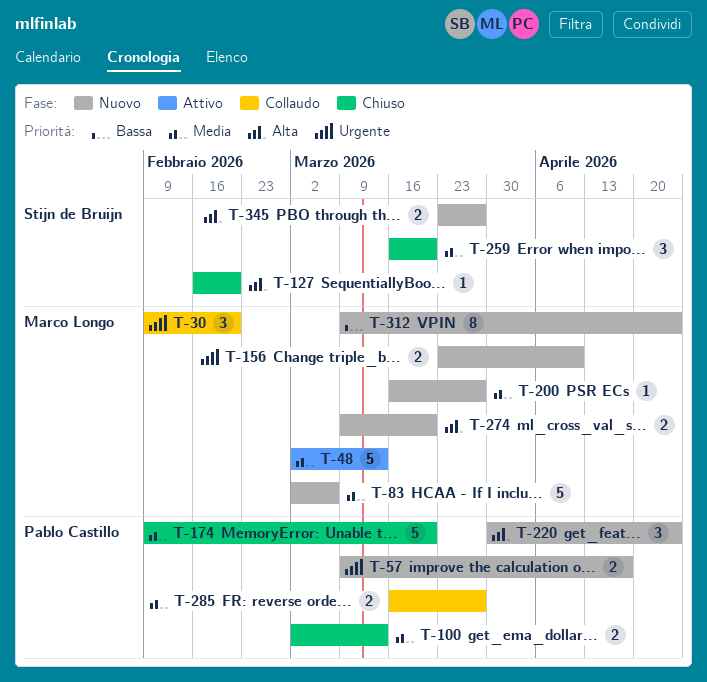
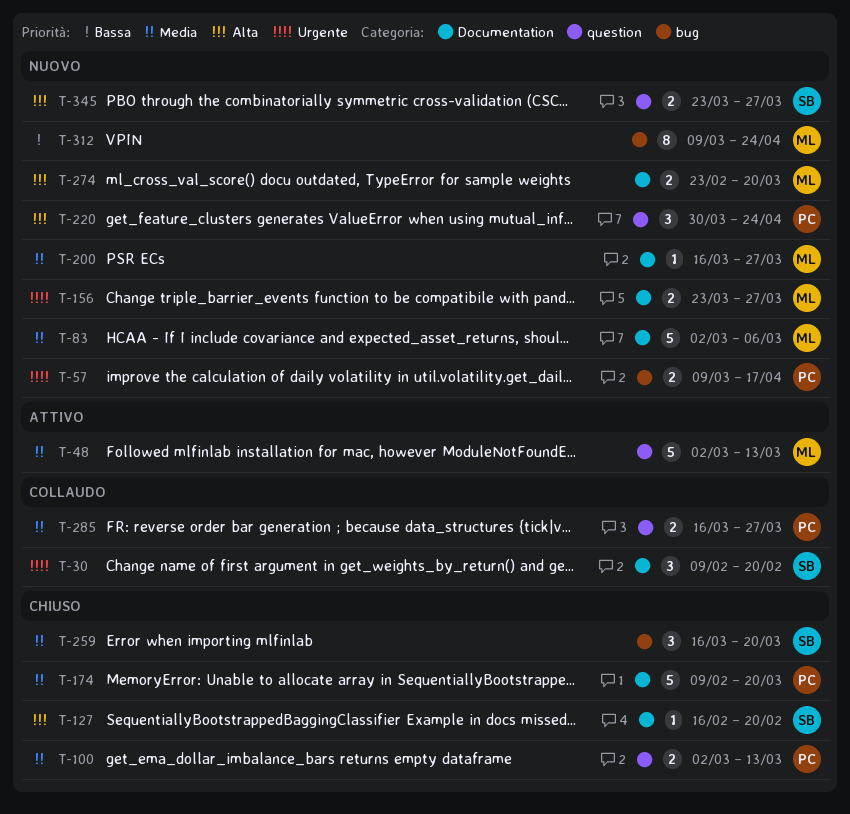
T-30, owner: Marco Longo -> Stijn de Bruijn
T-156, due: Apr 10 -> Mar 27
T-274, start: Mar 9 -> Feb 23

